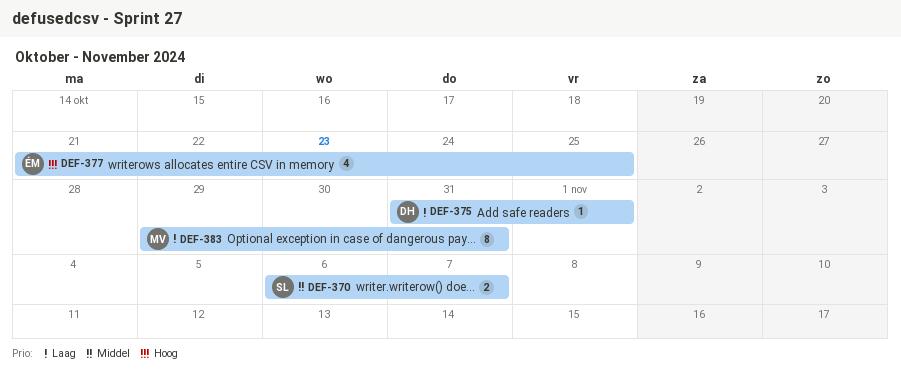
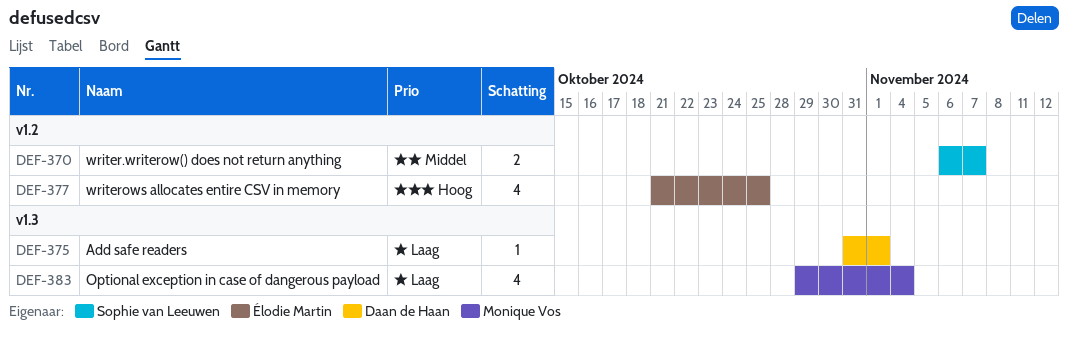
DEF-383, estimate: 8 -> 4
DEF-383, due: Oct 31 -> Nov 4

